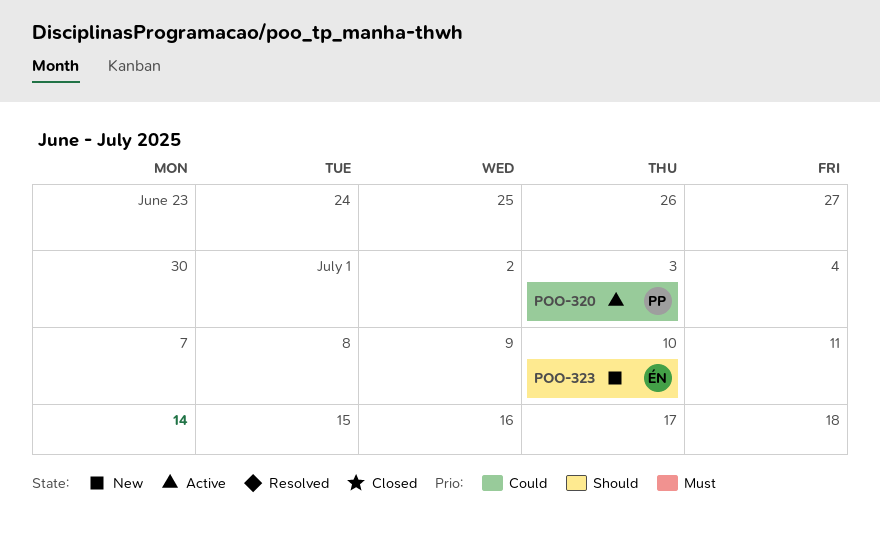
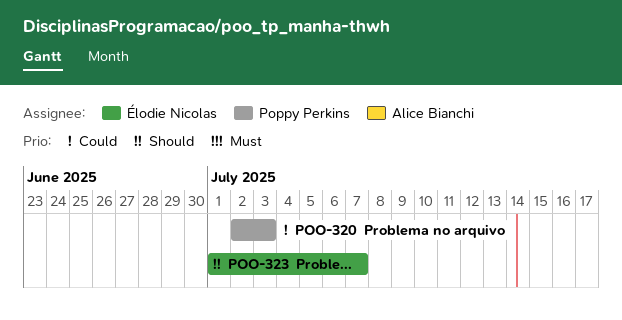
POO-323, due: Jul 10 -> Jul 7

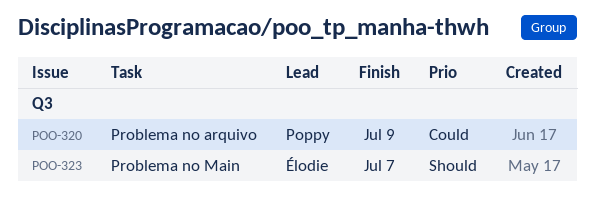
POO-320, due: Jul 3 -> Jul 9

